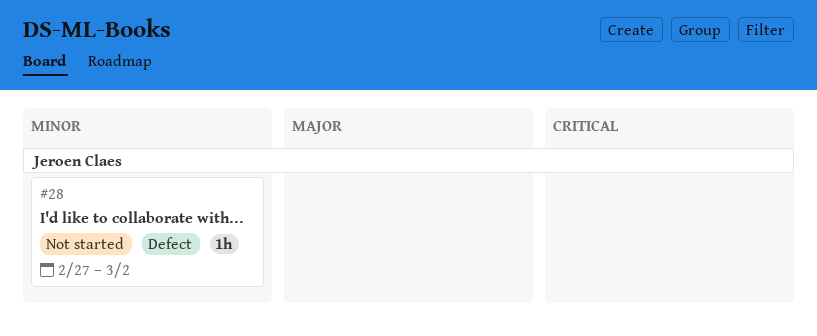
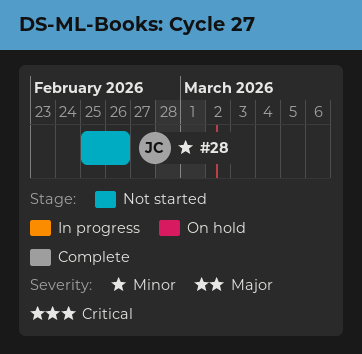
#28, start: Feb 27 -> Feb 25
#28, due: Mar 2 -> Feb 26

